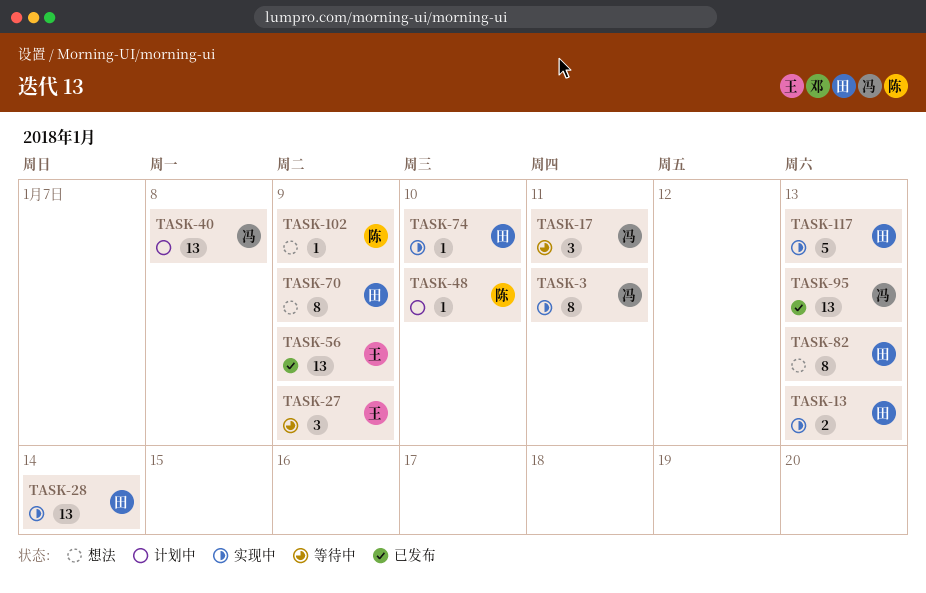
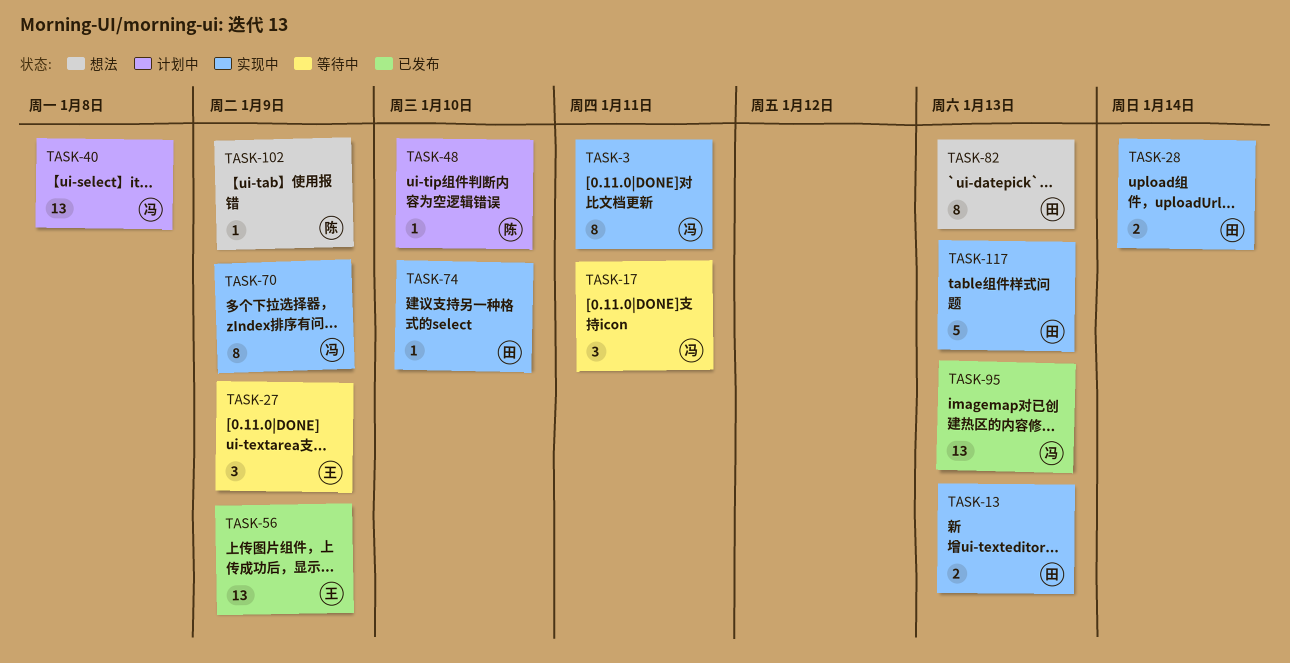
TASK-28, estimate: 13 -> 2
TASK-70, status: 想法 -> 实现中
TASK-70, owner: 田 -> 冯

